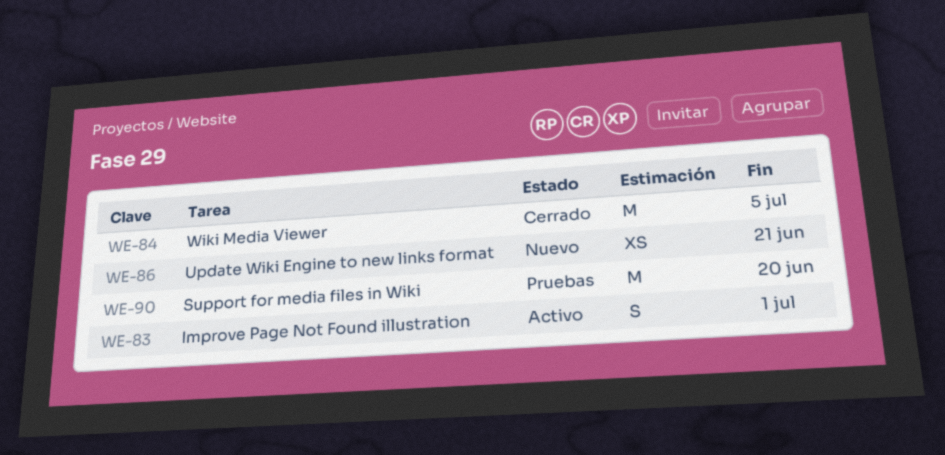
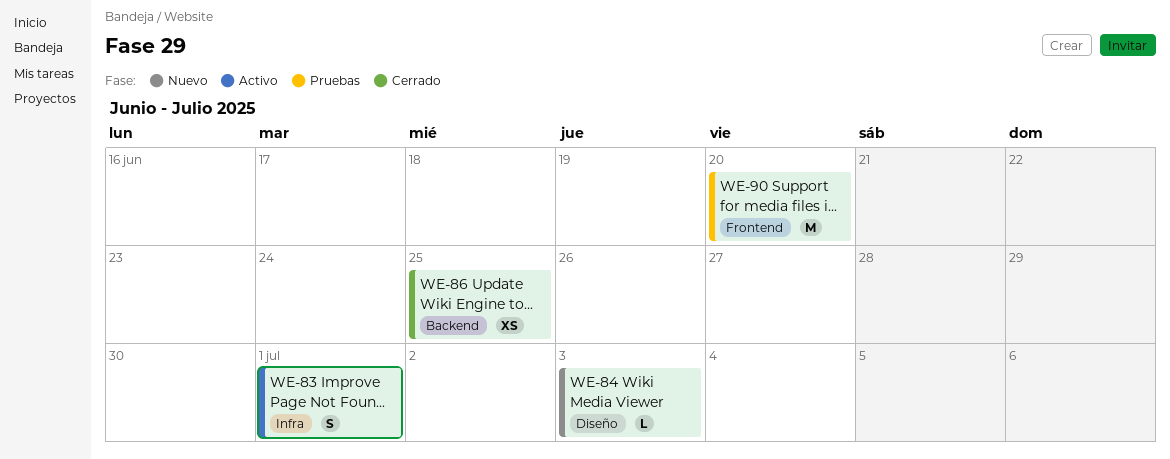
WE-84, status: Cerrado -> Nuevo
WE-84, estimate: M -> L
WE-84, due: Jul 5 -> Jul 3
WE-86, status: Nuevo -> Cerrado
WE-86, due: Jun 21 -> Jun 25

